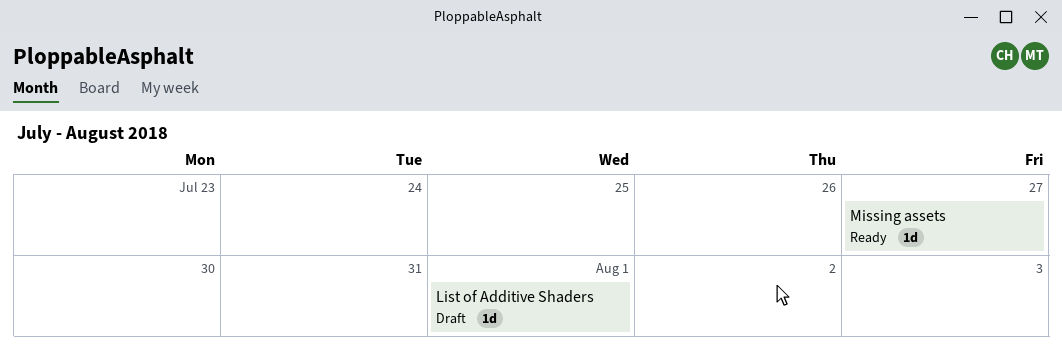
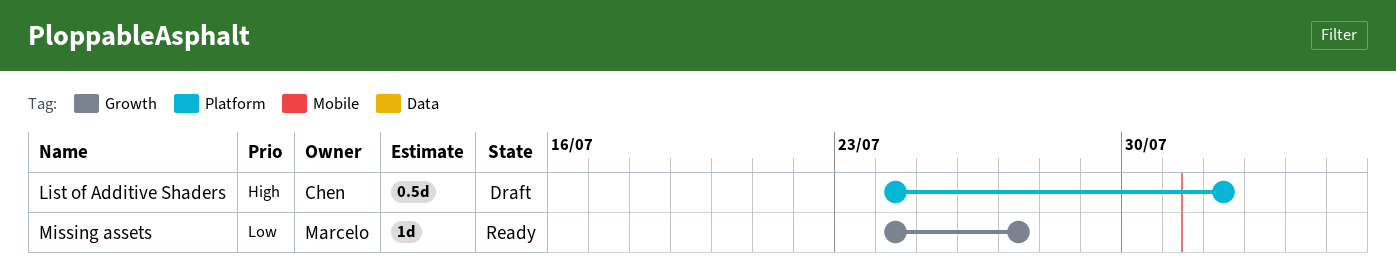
List of Additive Shaders, estimate: 1d -> 0.5d

